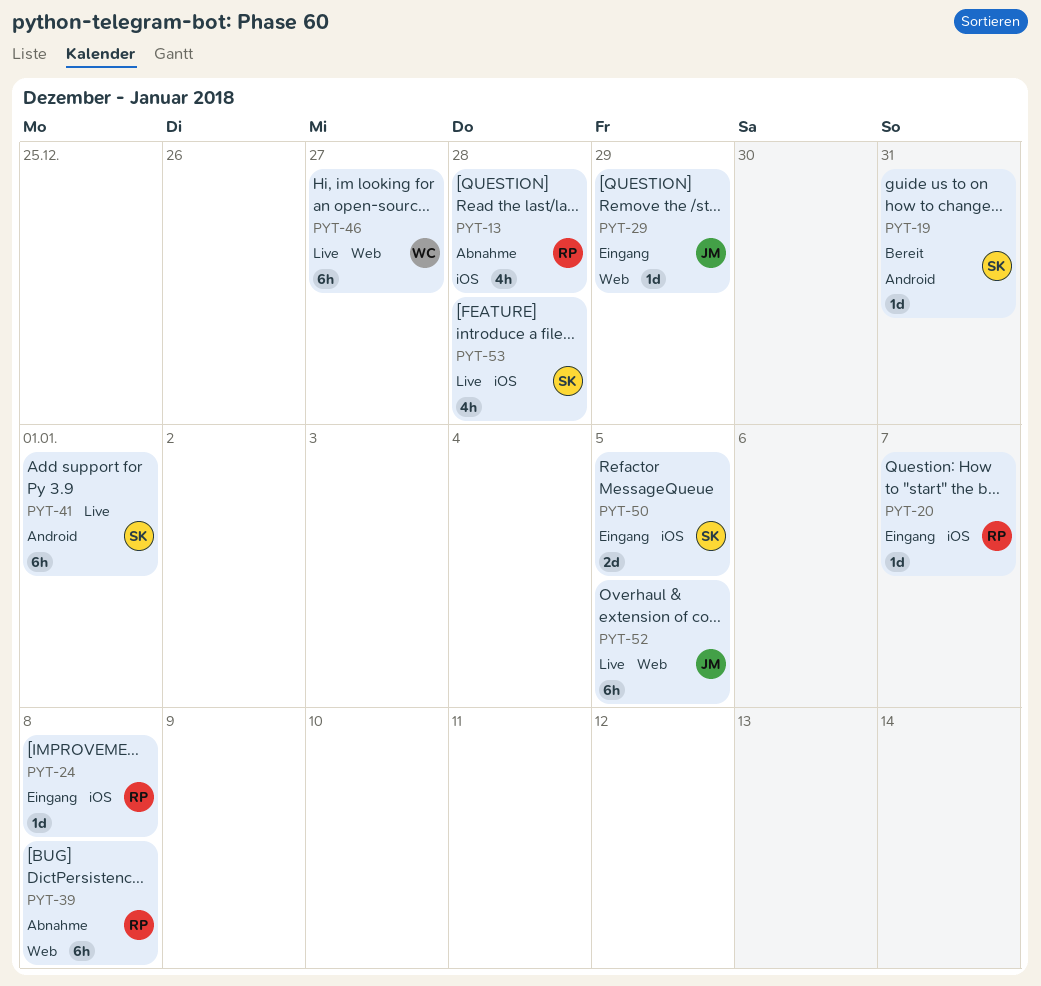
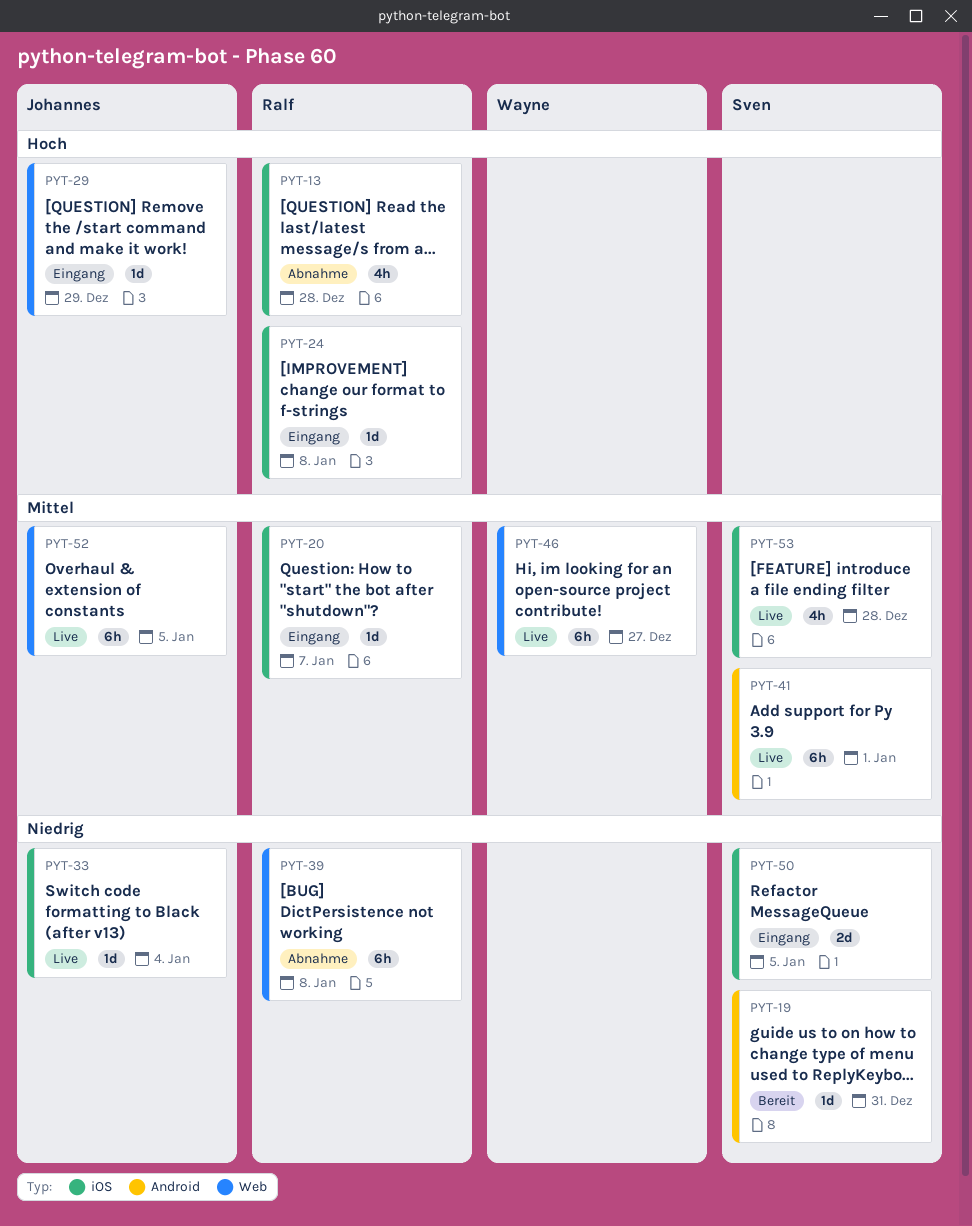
PYT-33: none -> present

